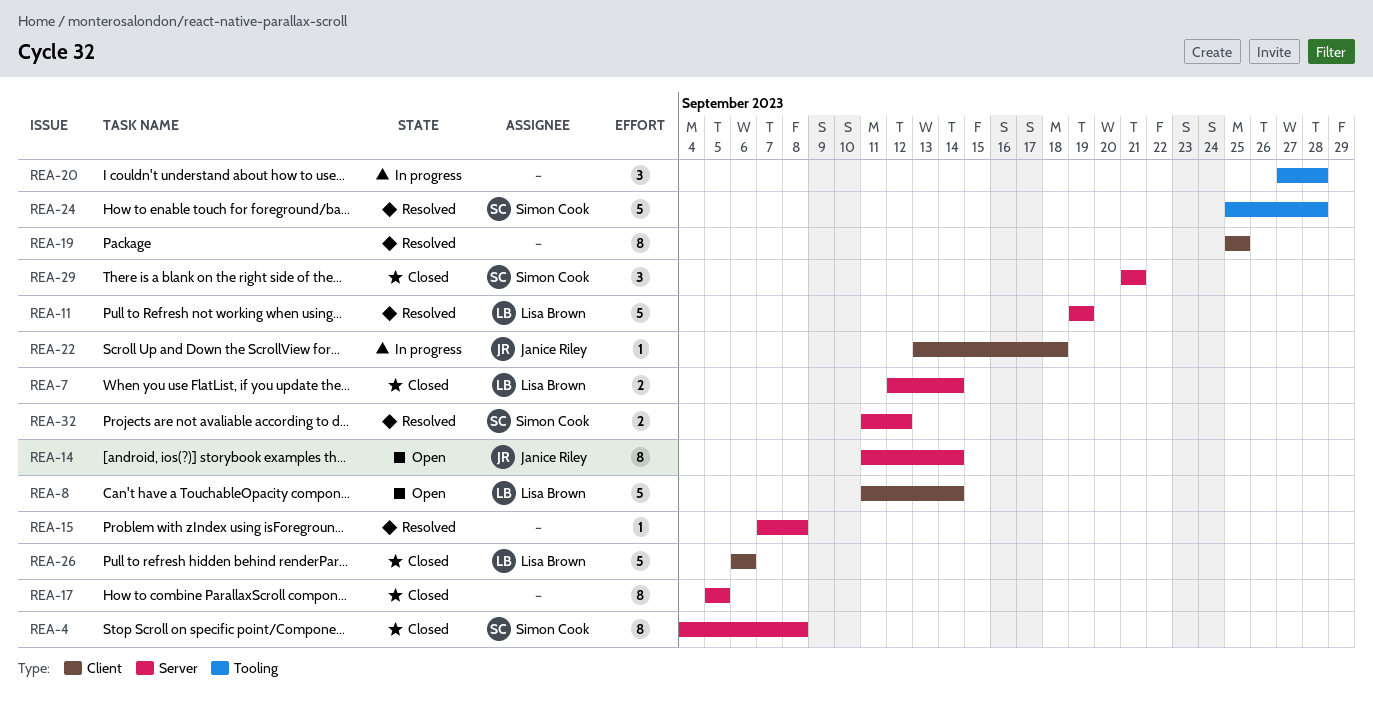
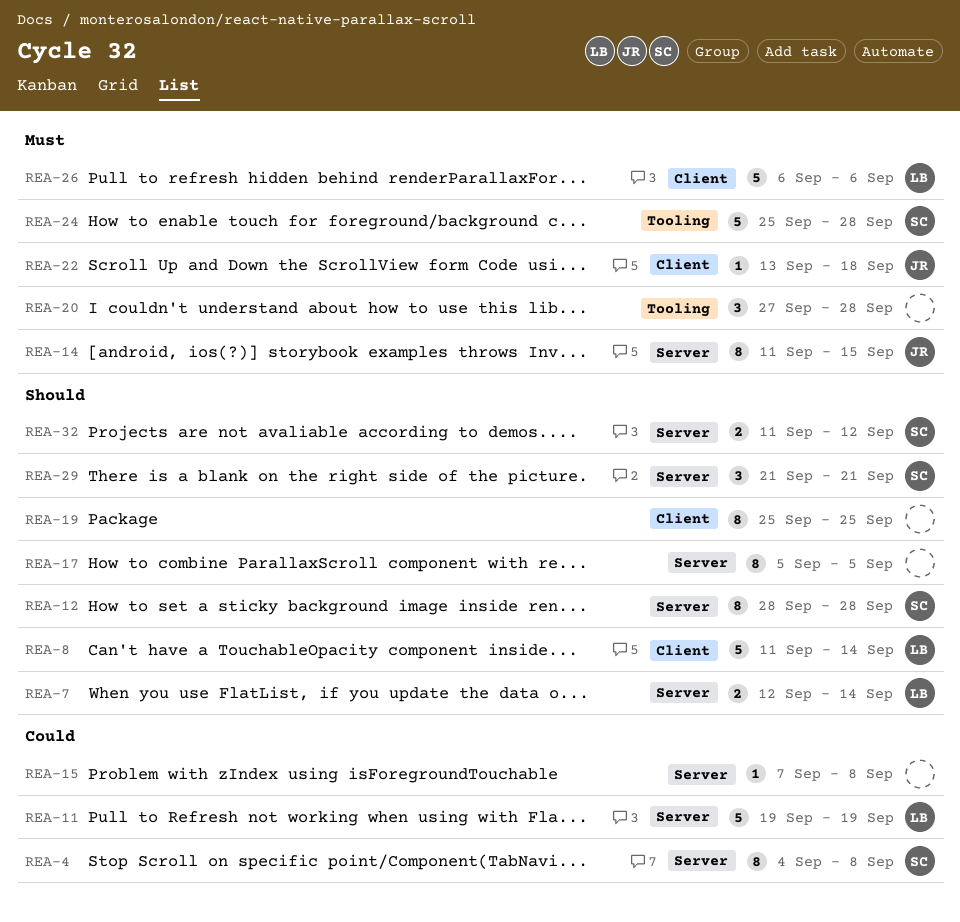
REA-12: none -> present
REA-14, due: Sep 14 -> Sep 15

